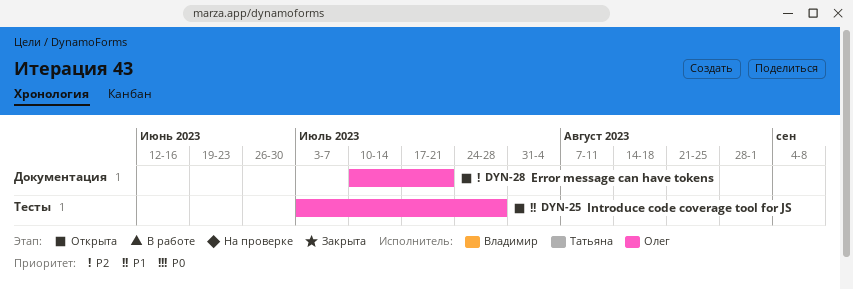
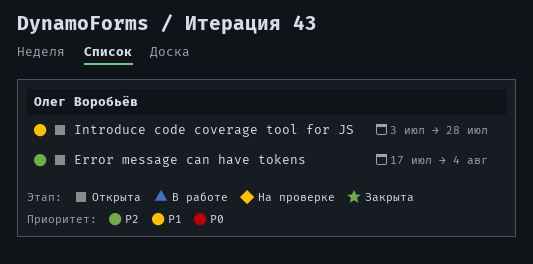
Error message can have tokens, start: Jul 10 -> Jul 17
Error message can have tokens, due: Jul 21 -> Aug 4

